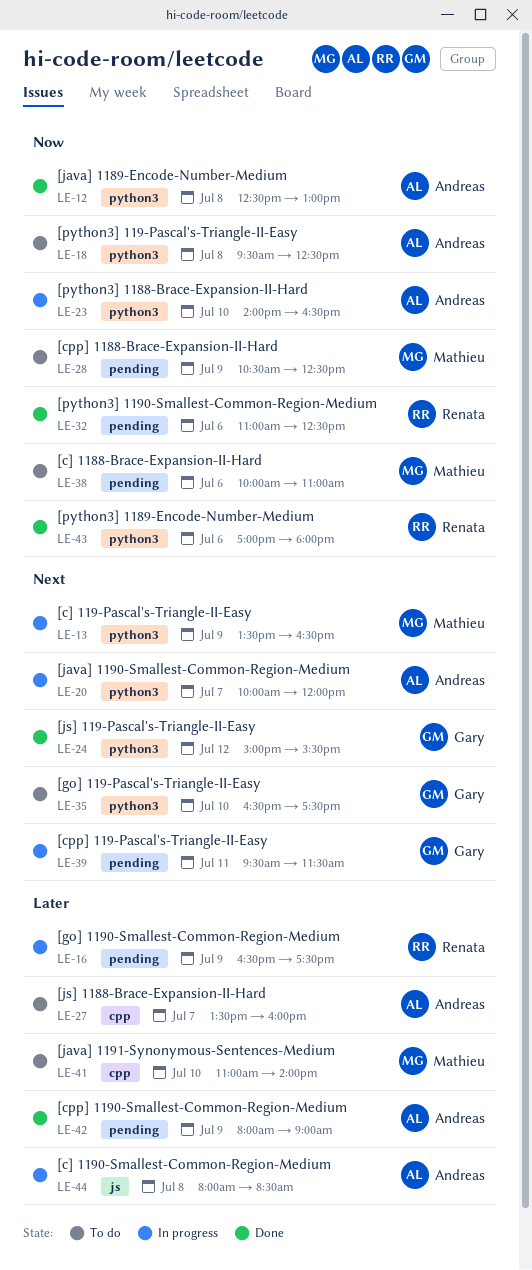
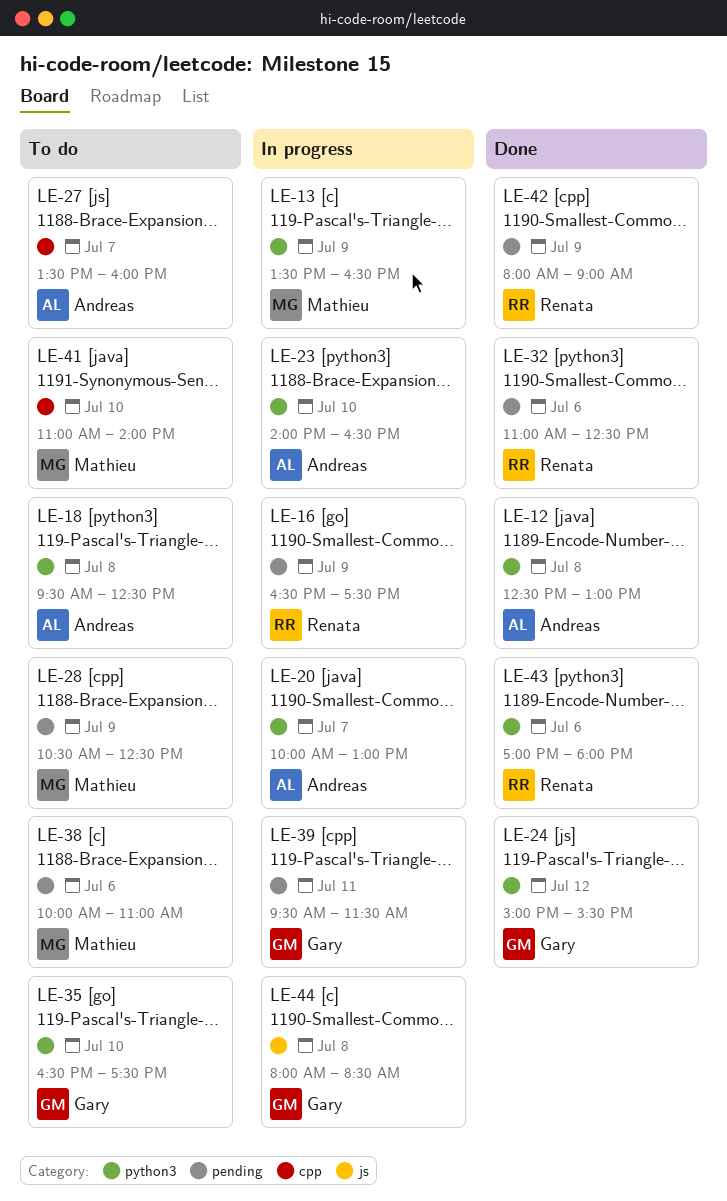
LE-20, ends: 12:00 -> 13:00
LE-42, owner: Andreas -> Renata
LE-44, owner: Andreas -> Gary

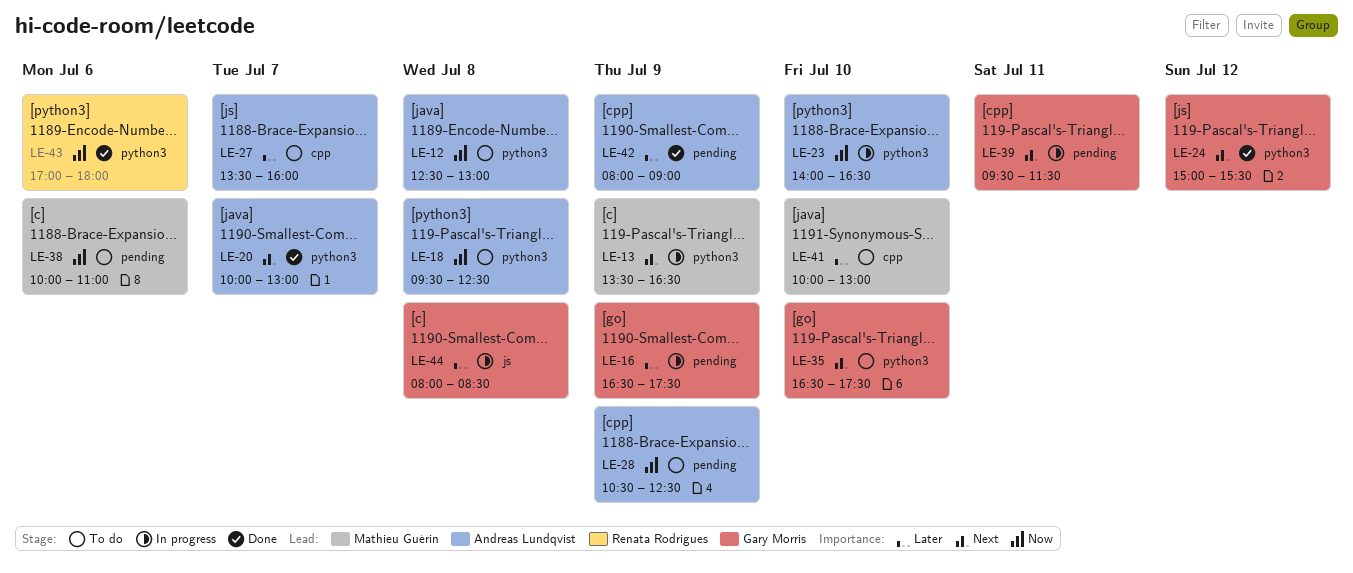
LE-12, status: Done -> To do
LE-16, owner: Renata Rodrigues -> Gary Morris
LE-20, status: In progress -> Done
LE-28, owner: Mathieu Guérin -> Andreas Lundqvist
LE-32: present -> none
LE-41, begins: 11:00 -> 10:00
LE-41, ends: 14:00 -> 13:00
LE-42, owner: Renata Rodrigues -> Andreas Lundqvist

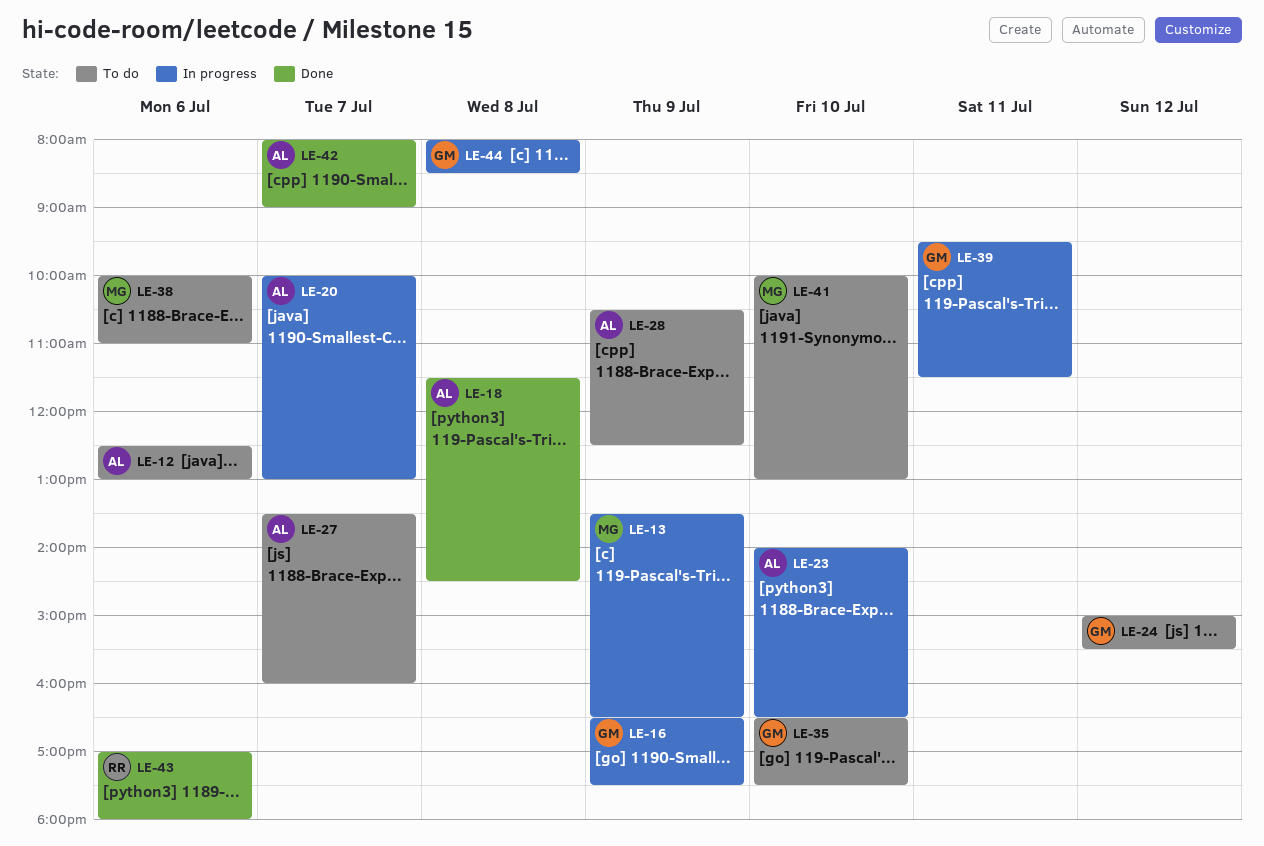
LE-12, day: Jul 8 -> Jul 6
LE-18, status: To do -> Done
LE-18, begins: 09:30 -> 11:30
LE-18, ends: 12:30 -> 14:30
LE-20, status: Done -> In progress
LE-24, status: Done -> To do
LE-42, day: Jul 9 -> Jul 7

